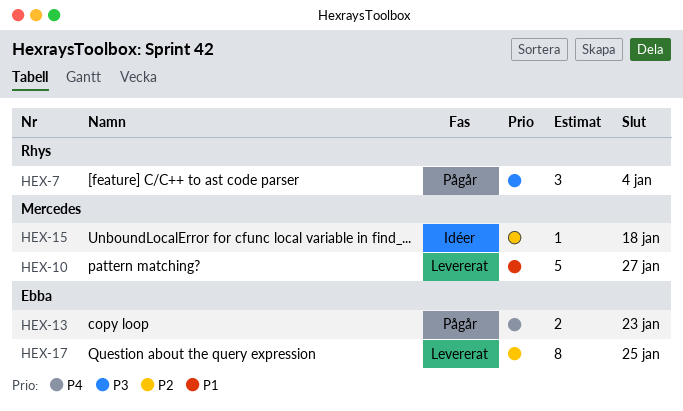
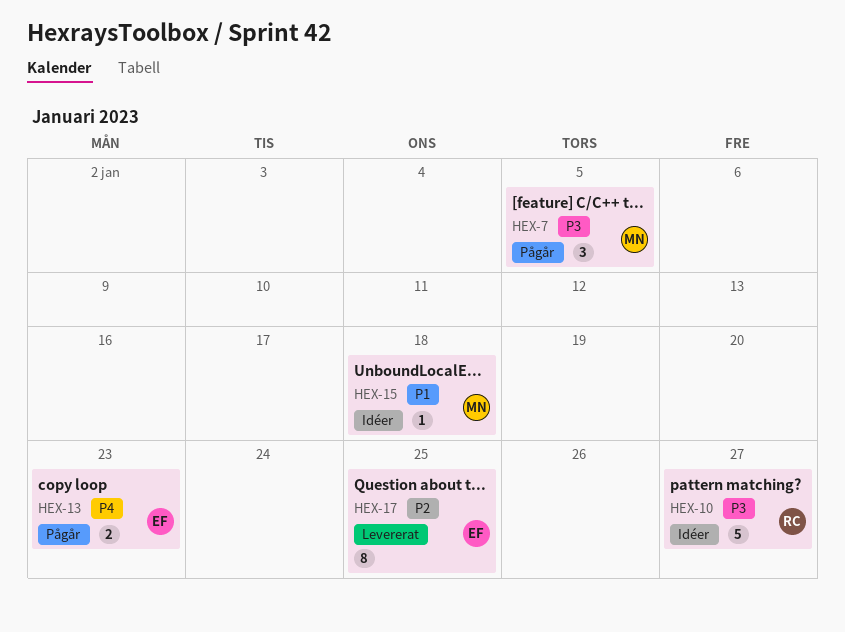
HEX-7, owner: Rhys -> Mercedes
HEX-7, due: Jan 4 -> Jan 5
HEX-10, status: Levererat -> Idéer
HEX-10, owner: Mercedes -> Rhys
HEX-10, priority: P1 -> P3
HEX-15, priority: P2 -> P1

